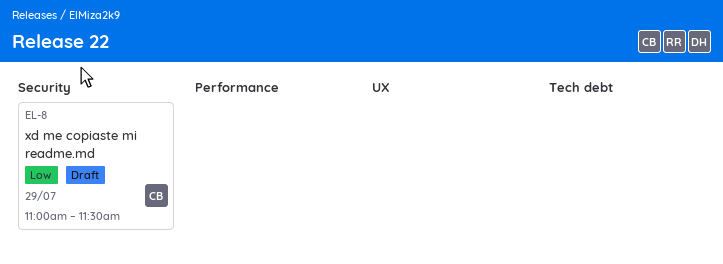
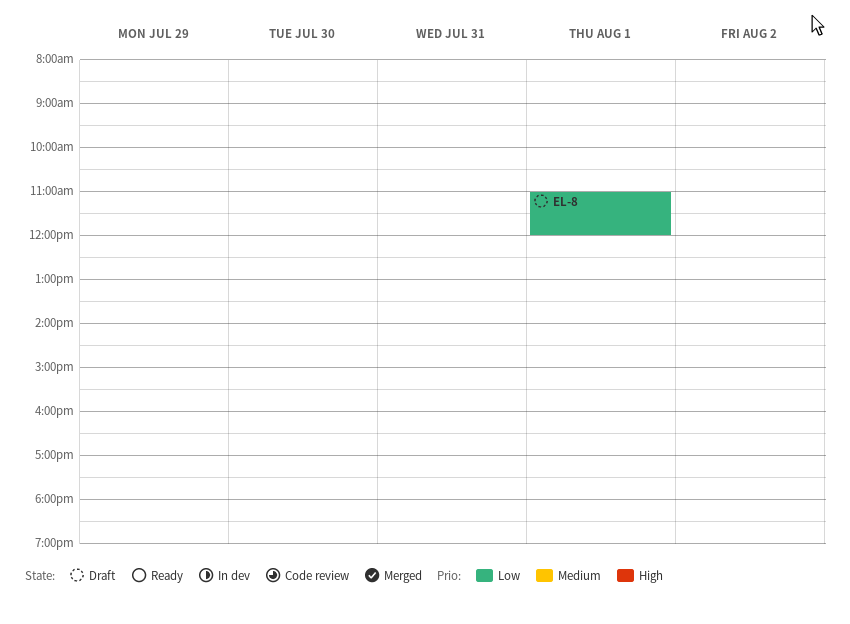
EL-8, day: Jul 29 -> Aug 1
EL-8, ends: 11:30 -> 12:00

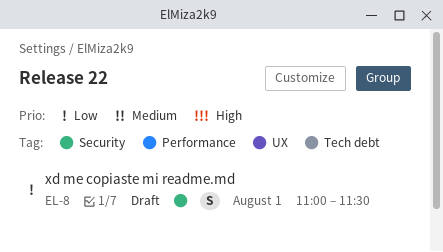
EL-8, ends: 12:00 -> 11:30

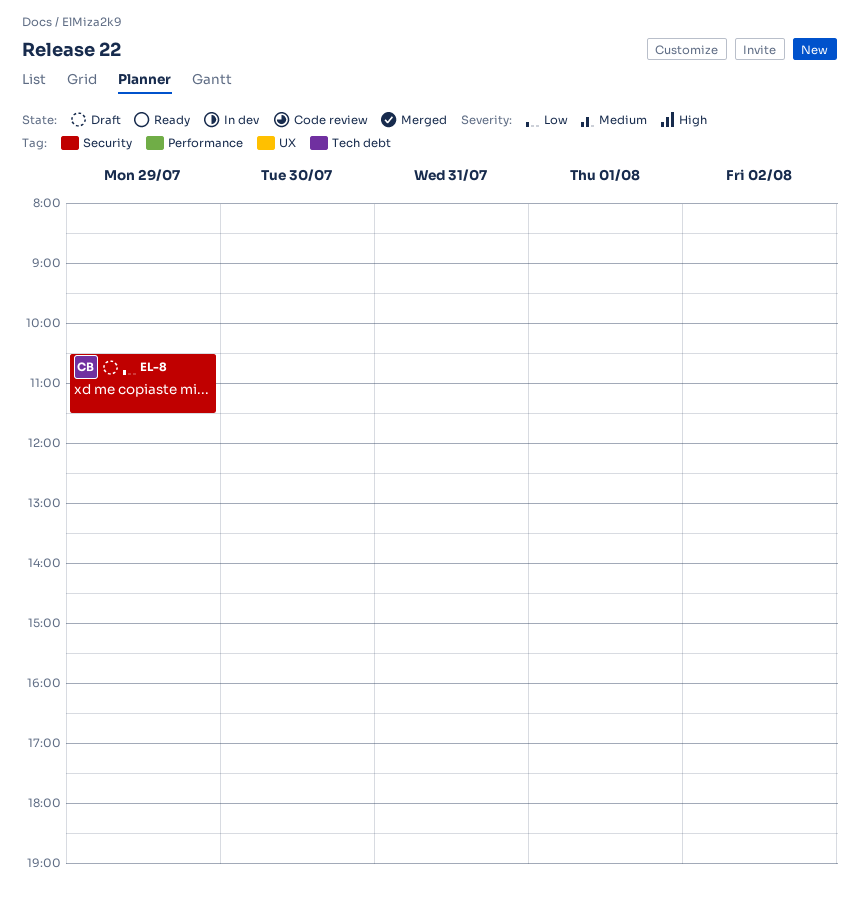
EL-8, day: Aug 1 -> Jul 29
EL-8, begins: 11:00 -> 10:30

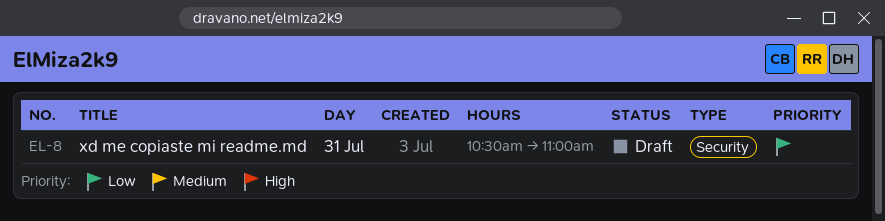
EL-8, day: Jul 29 -> Jul 31
EL-8, ends: 11:30 -> 11:00

